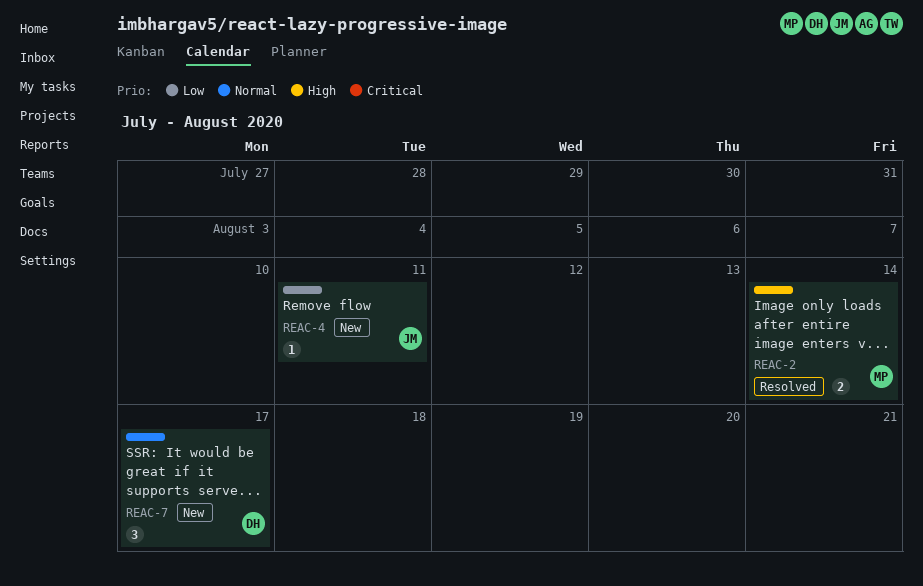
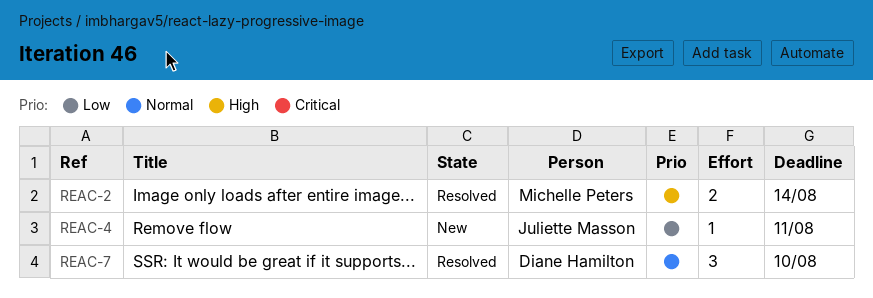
REAC-7, status: New -> Resolved
REAC-7, due: Aug 17 -> Aug 10

